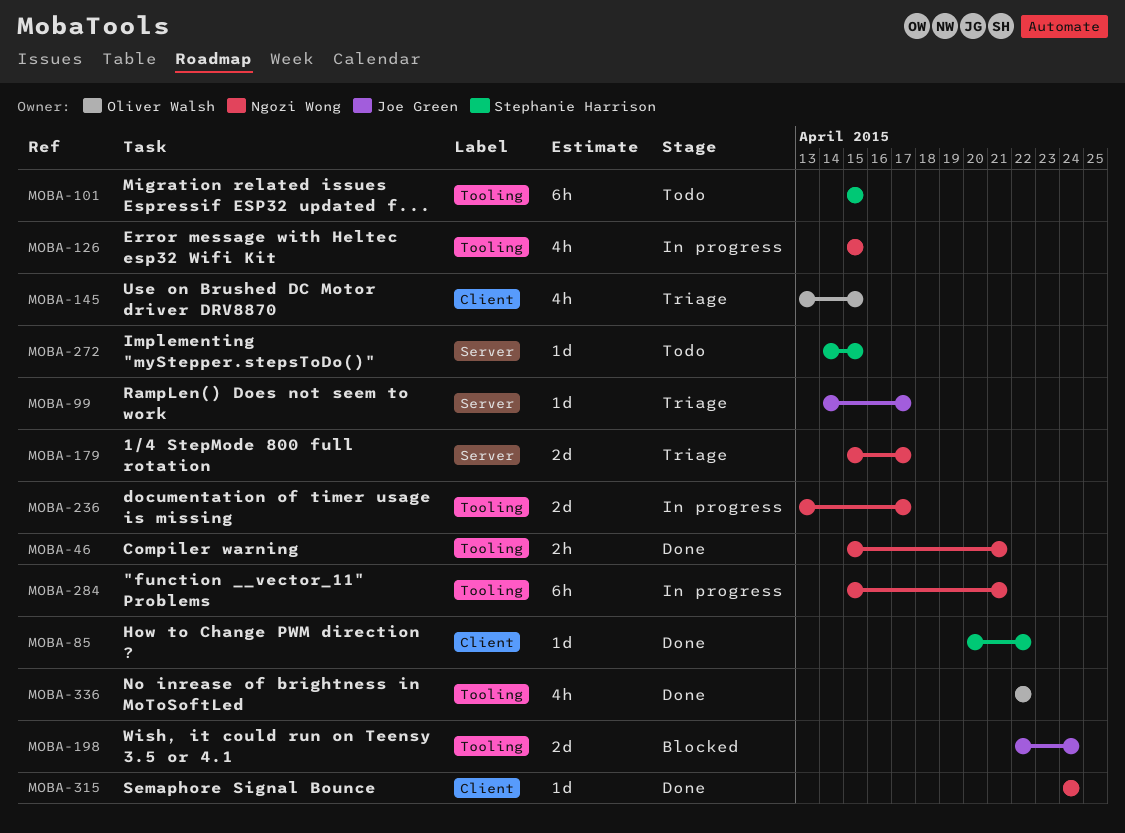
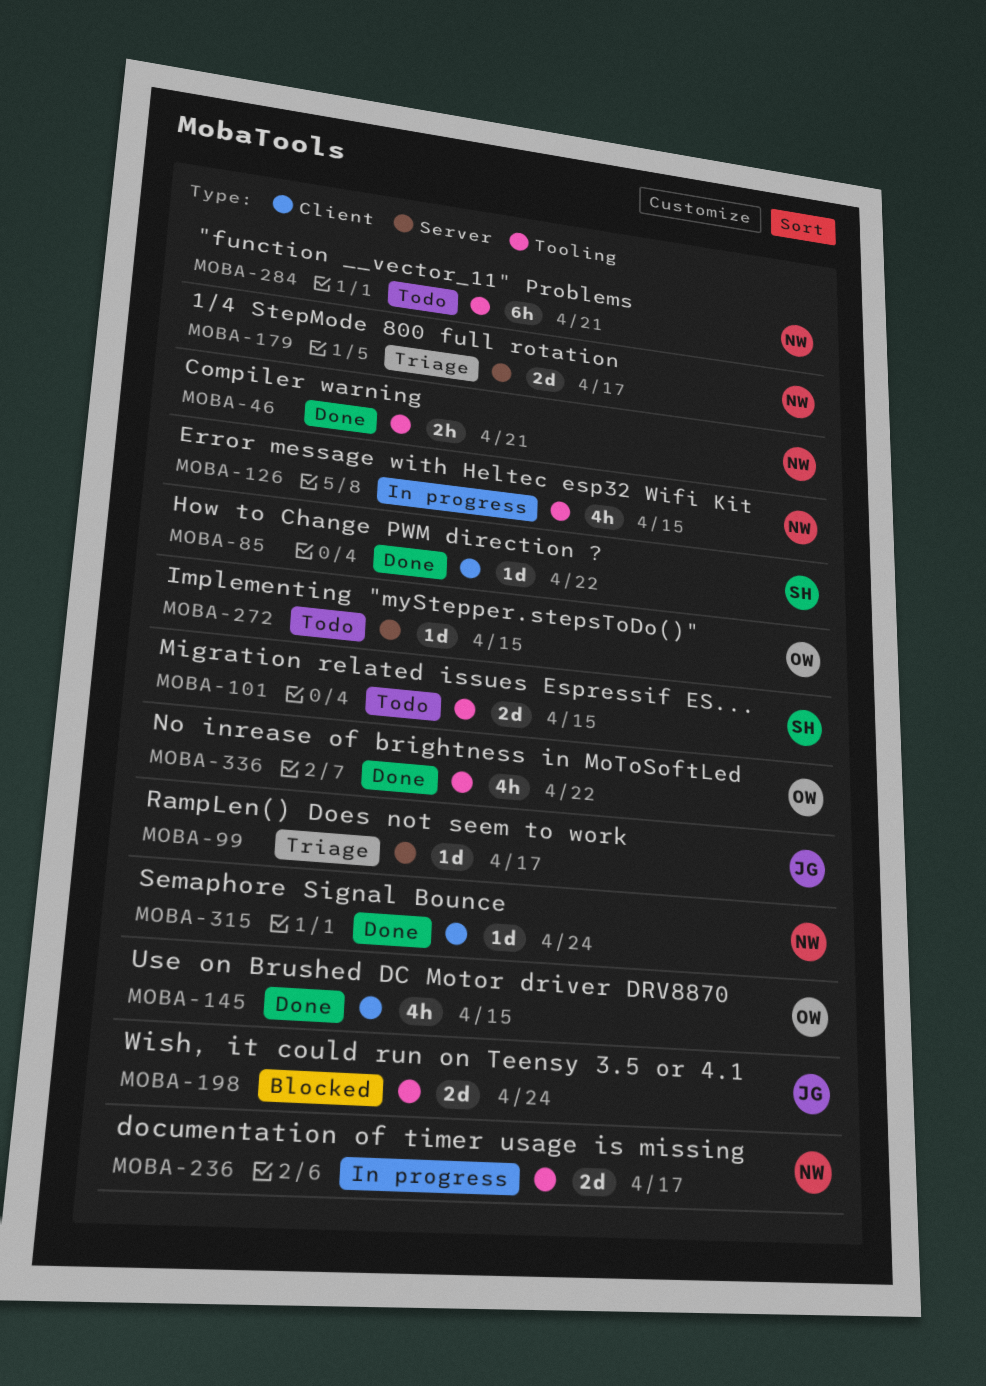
MOBA-101, estimate: 6h -> 2d
MOBA-145, status: Triage -> Done
MOBA-272, owner: Stephanie Harrison -> Oliver Walsh
MOBA-284, status: In progress -> Todo

